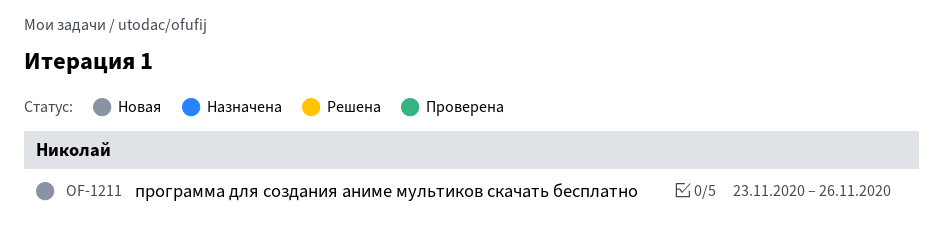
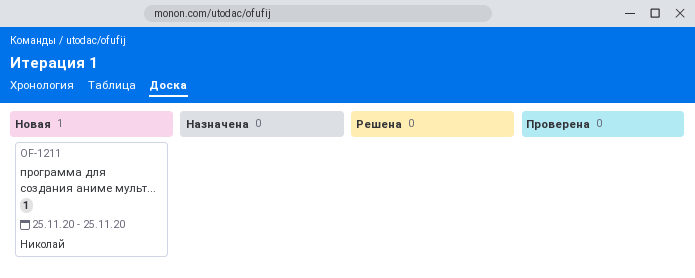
OF-1211, start: Nov 23 -> Nov 25
OF-1211, due: Nov 26 -> Nov 25

